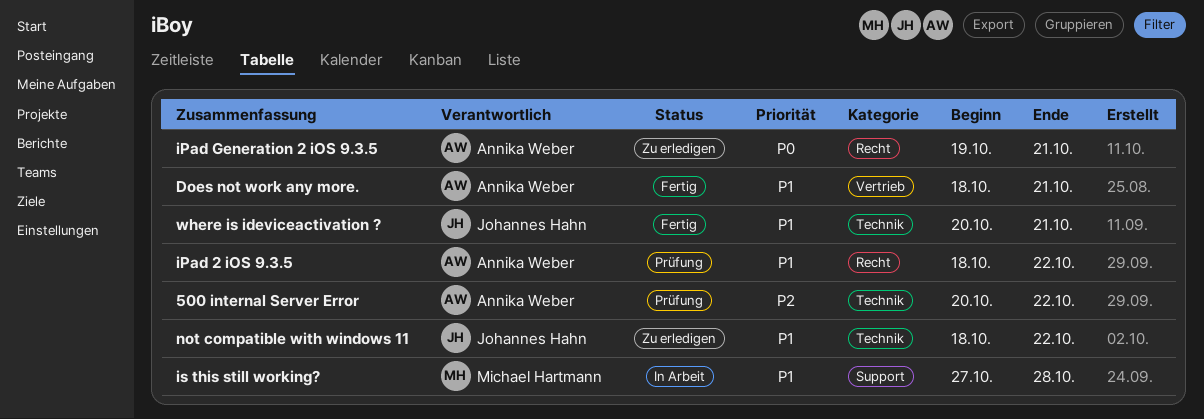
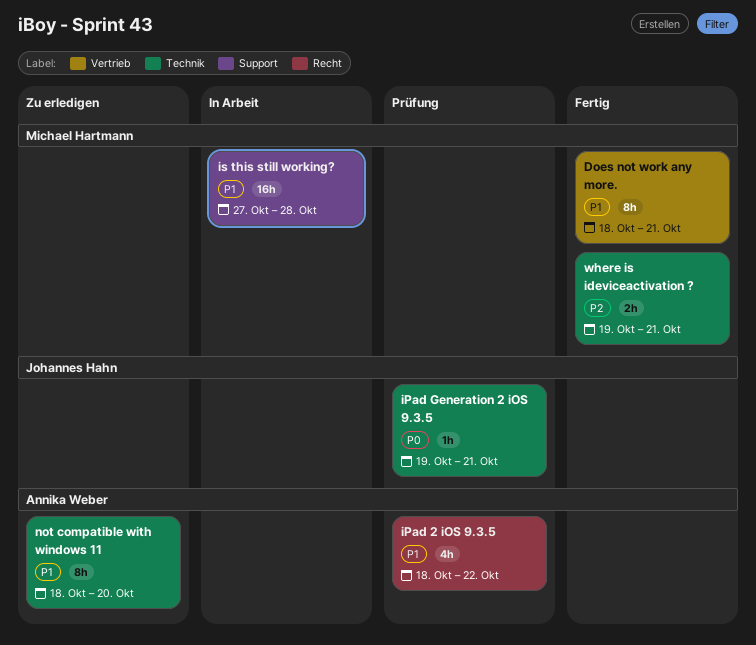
500 internal Server Error: present -> none
Does not work any more., owner: Annika Weber -> Michael Hartmann
iPad Generation 2 iOS 9.3.5, status: Zu erledigen -> Prüfung
iPad Generation 2 iOS 9.3.5, owner: Annika Weber -> Johannes Hahn
iPad Generation 2 iOS 9.3.5, label: Recht -> Technik
not compatible with windows 11, owner: Johannes Hahn -> Annika Weber
not compatible with windows 11, due: Oct 22 -> Oct 20
where is ideviceactivation ?, owner: Johannes Hahn -> Michael Hartmann
where is ideviceactivation ?, priority: P1 -> P2
where is ideviceactivation ?, start: Oct 20 -> Oct 19

